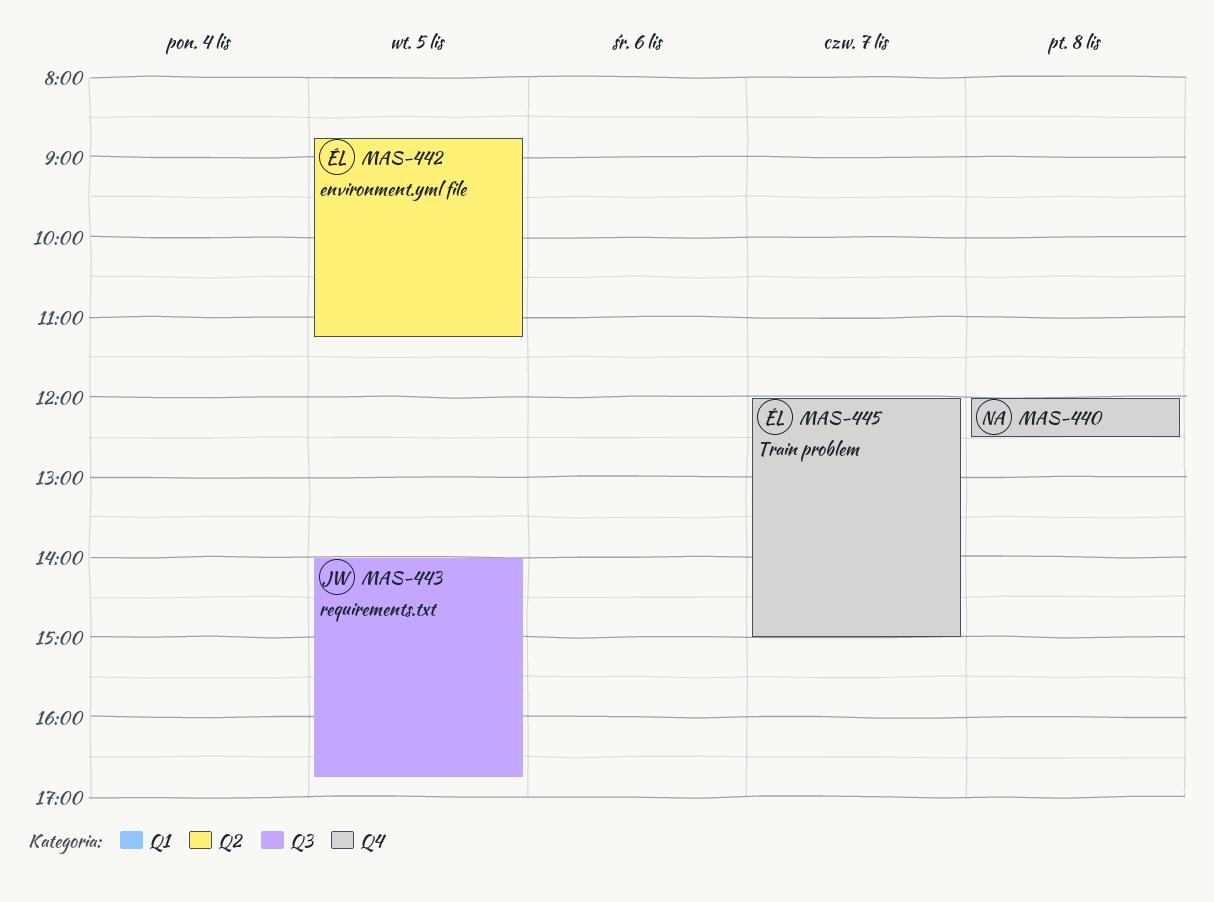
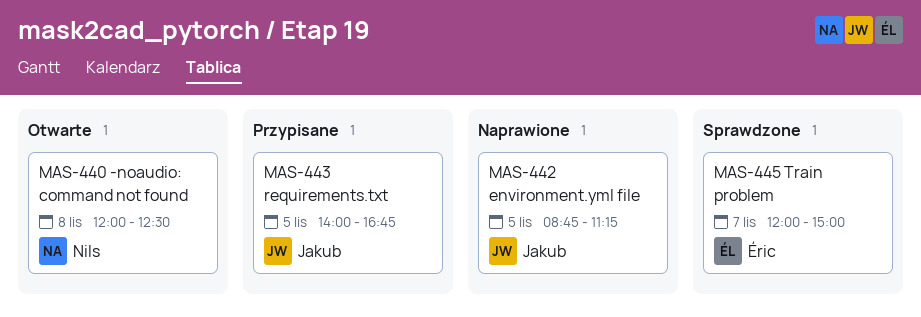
MAS-442, owner: Éric -> Jakub

